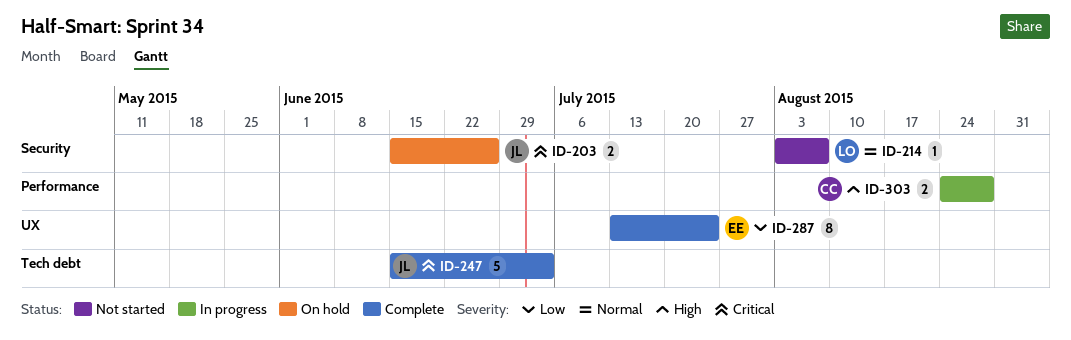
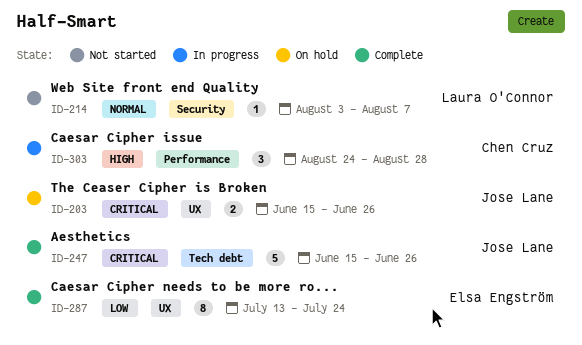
ID-203, label: Security -> UX
ID-247, due: Jul 3 -> Jun 26
ID-303, estimate: 2 -> 3

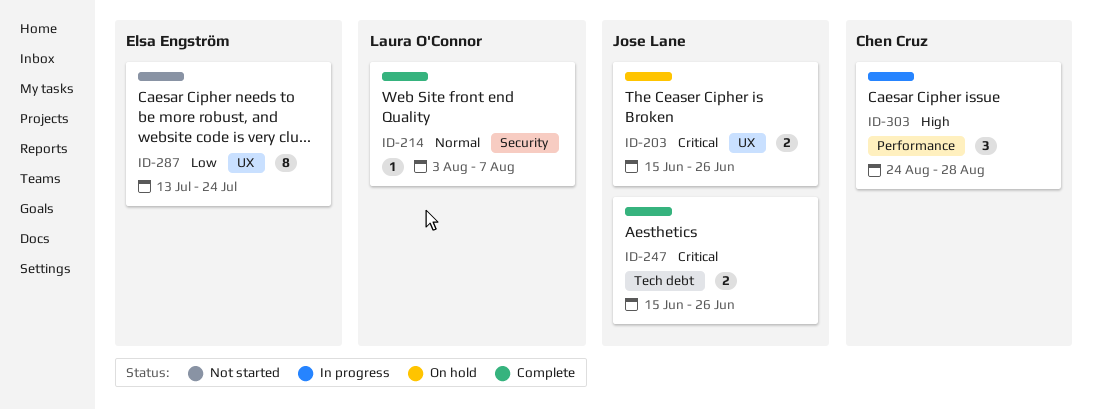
ID-214, status: Not started -> Complete
ID-247, estimate: 5 -> 2
ID-287, status: Complete -> Not started

